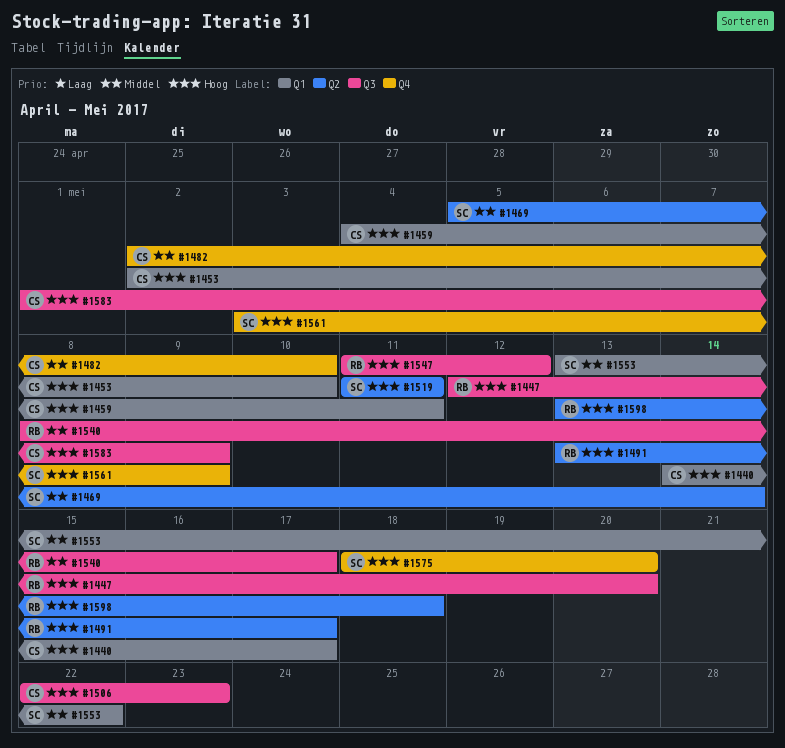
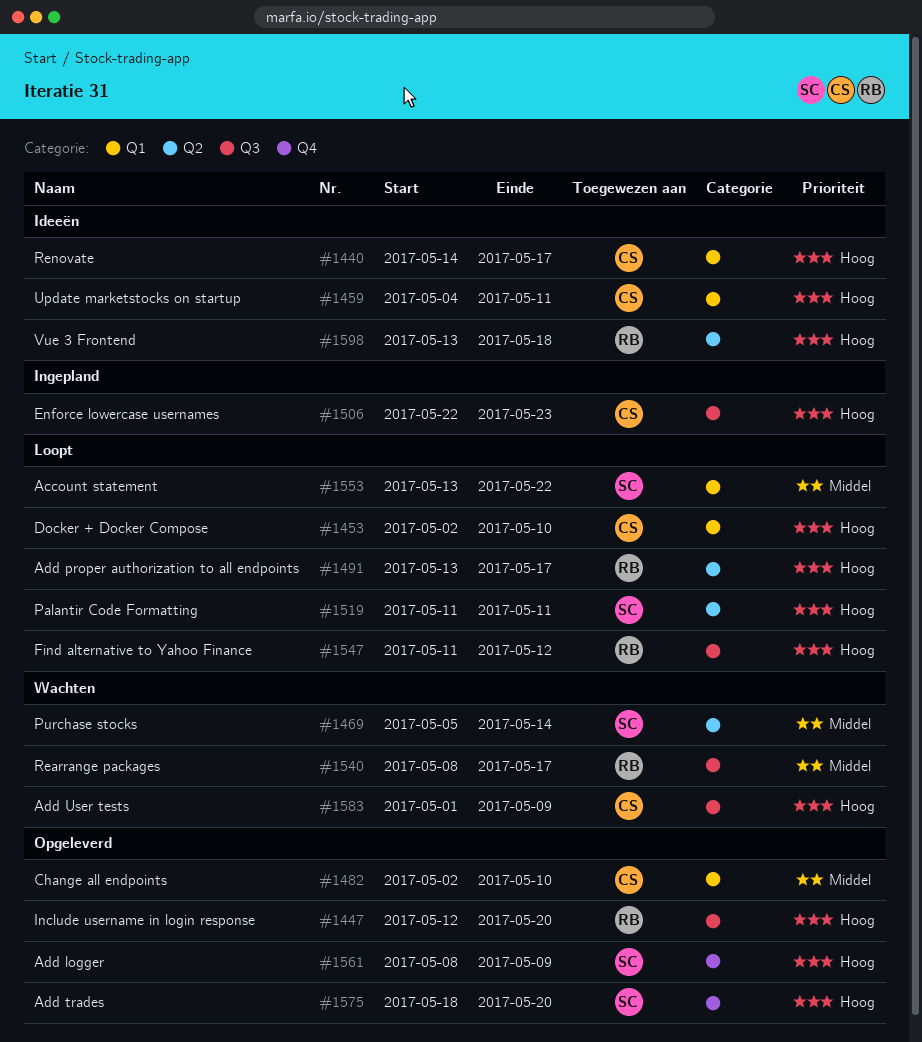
#1482, label: Q4 -> Q1
#1561, start: May 3 -> May 8

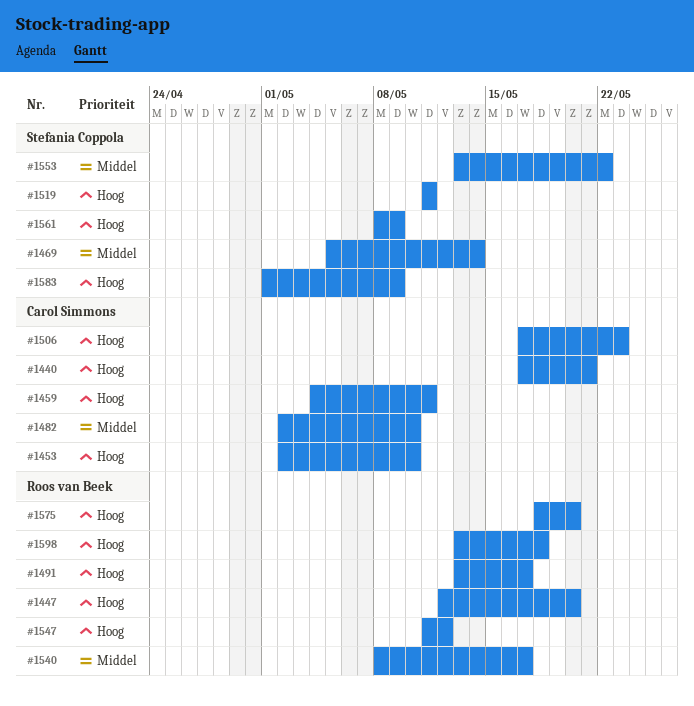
#1440, start: May 14 -> May 17
#1440, due: May 17 -> May 21
#1506, start: May 22 -> May 17
#1575, owner: Stefania Coppola -> Roos van Beek
#1583, owner: Carol Simmons -> Stefania Coppola

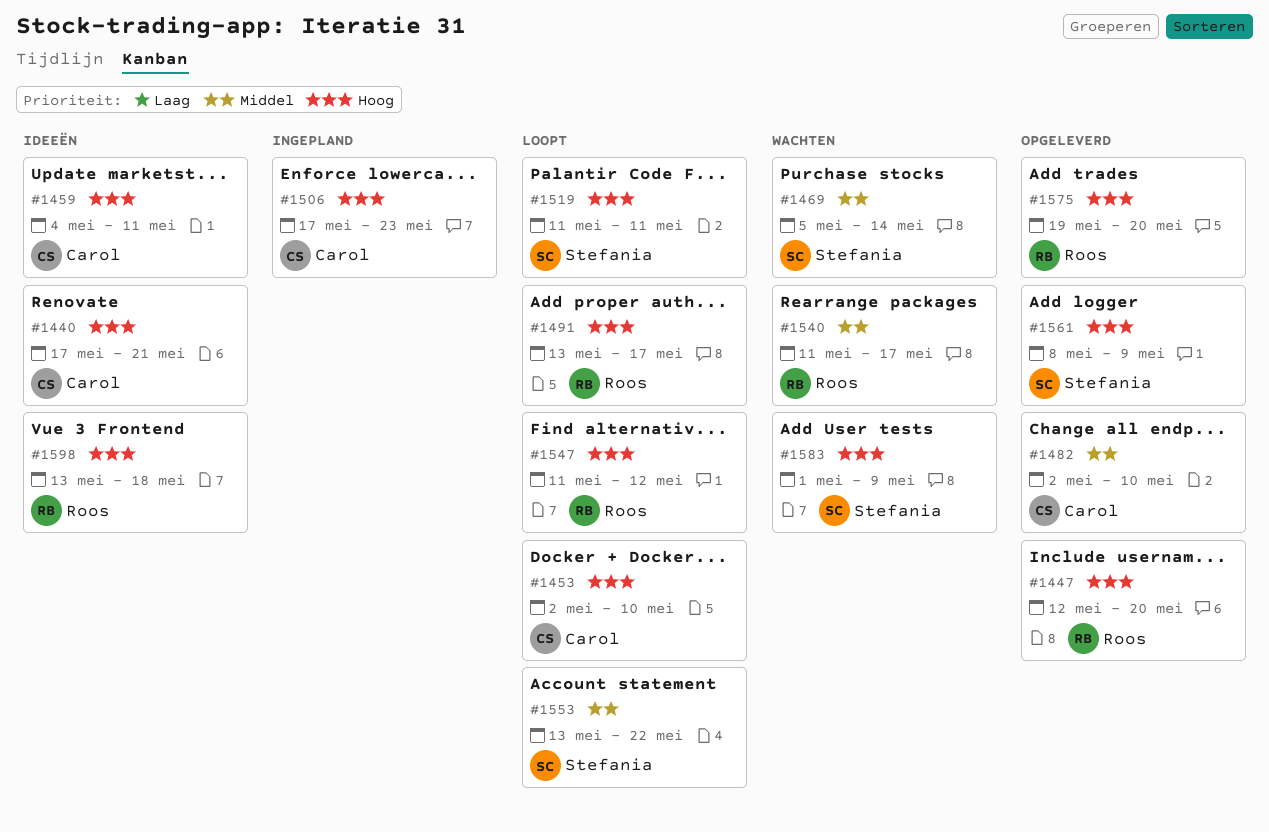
#1540, start: May 8 -> May 11
#1575, start: May 18 -> May 19

